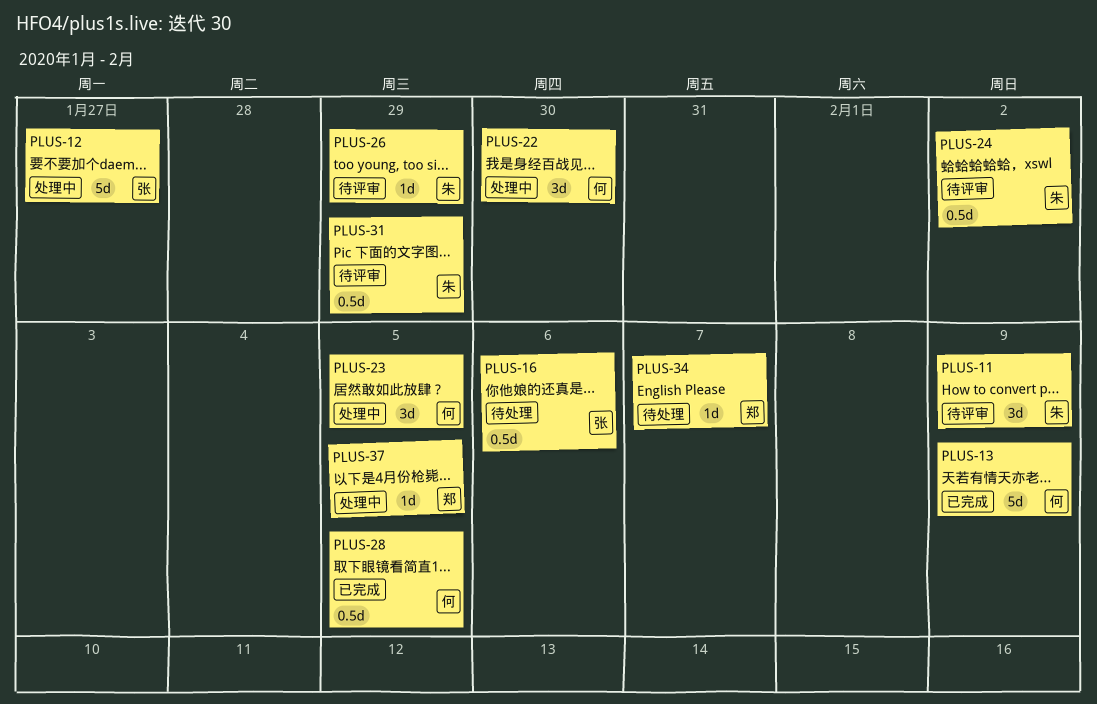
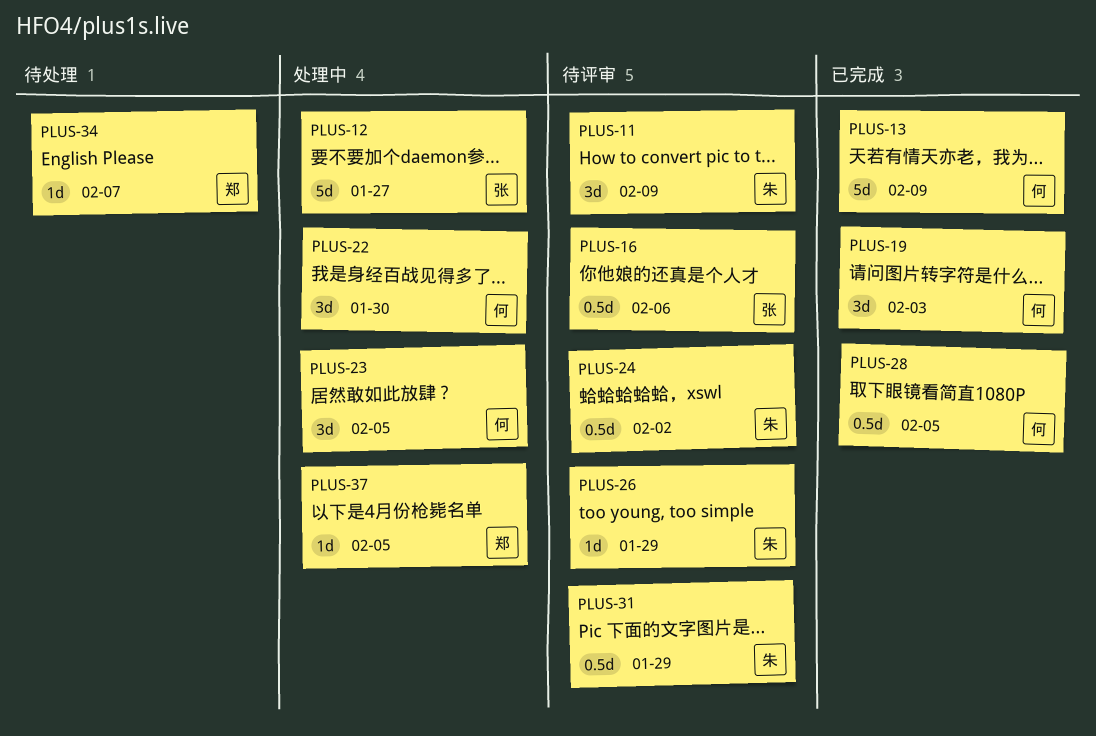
PLUS-16, status: 待处理 -> 待评审
PLUS-19: none -> present

